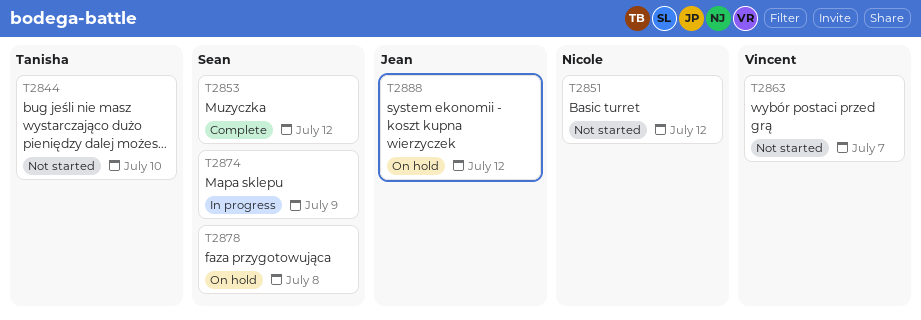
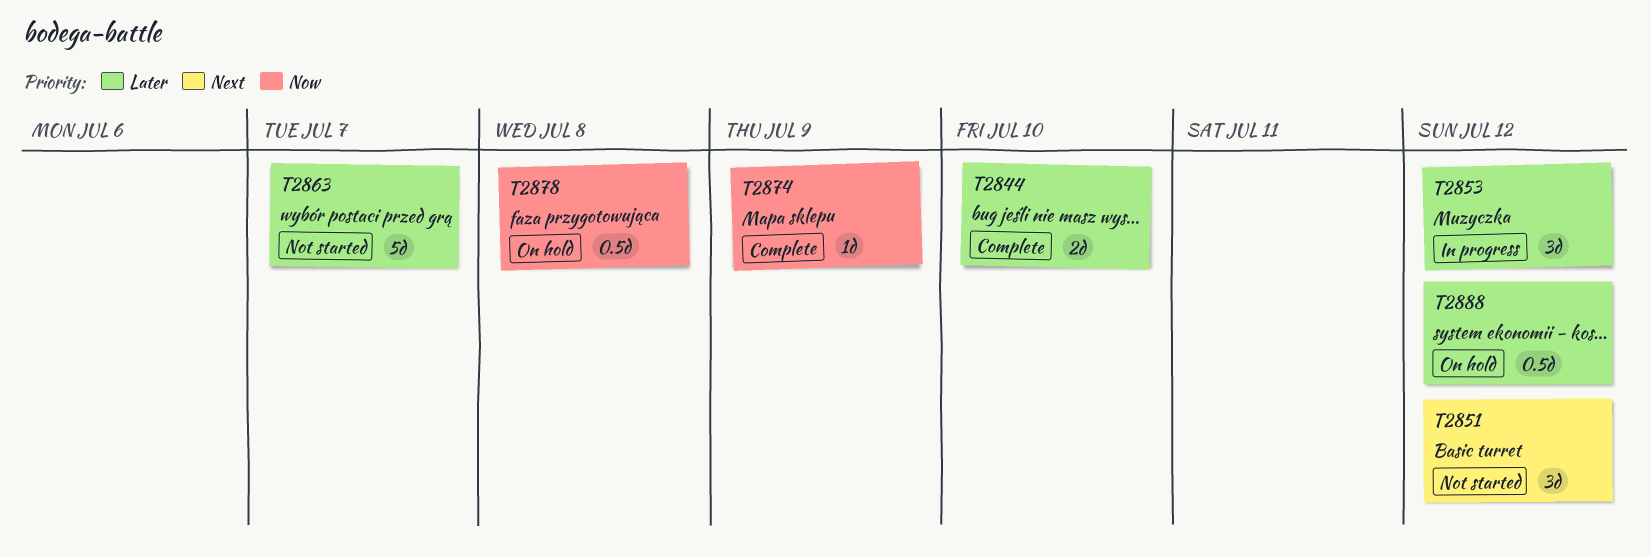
T2844, status: Not started -> Complete
T2853, status: Complete -> In progress
T2874, status: In progress -> Complete

